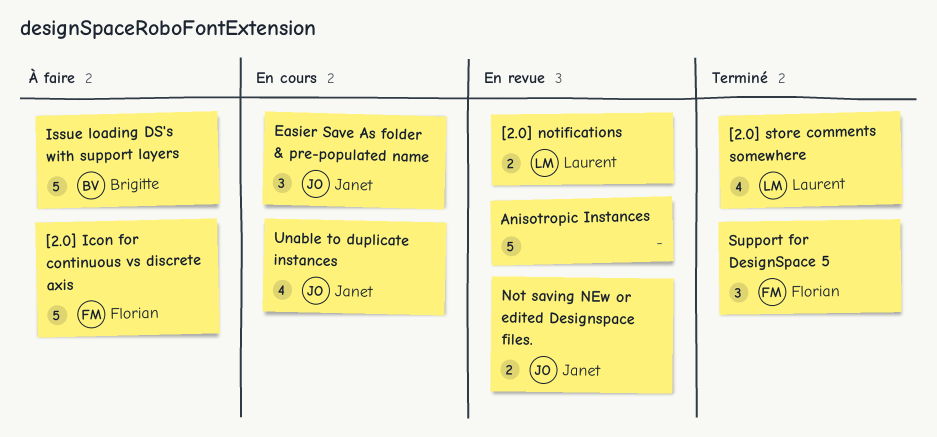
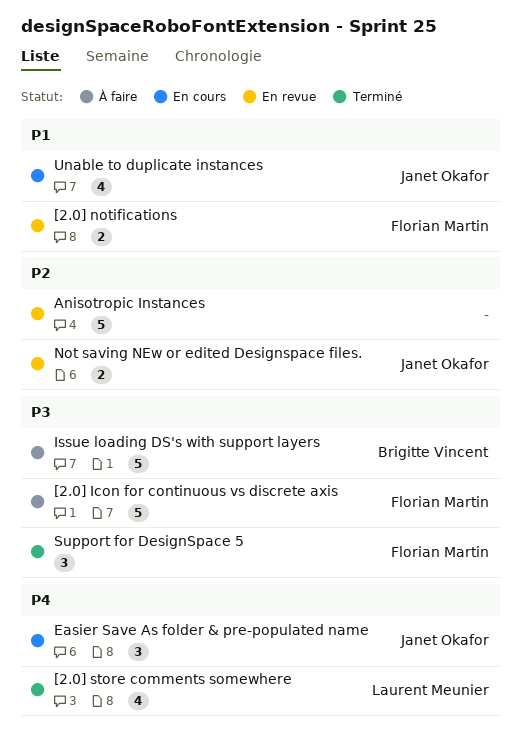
[2.0] notifications, owner: Laurent Meunier -> Florian Martin

